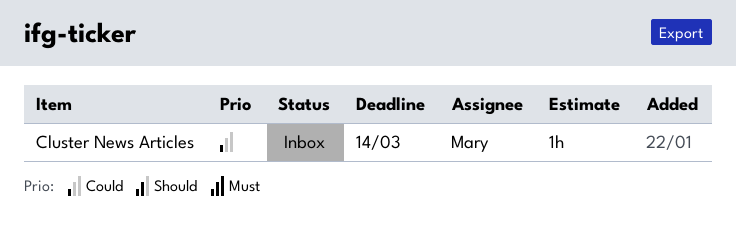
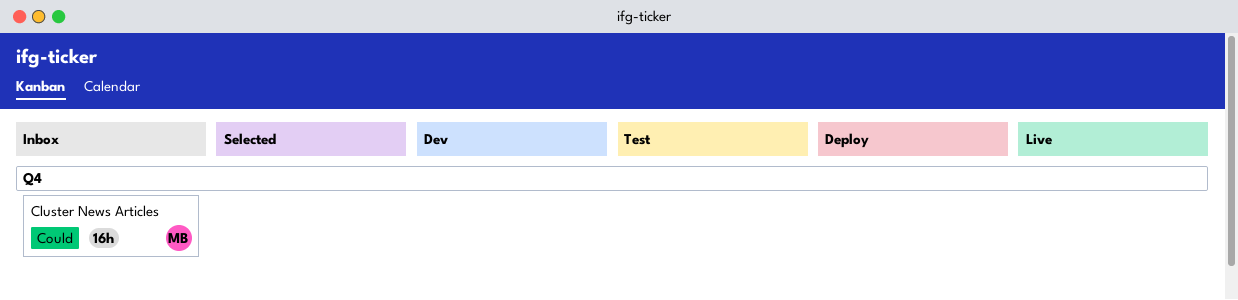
Cluster News Articles, estimate: 1h -> 16h

